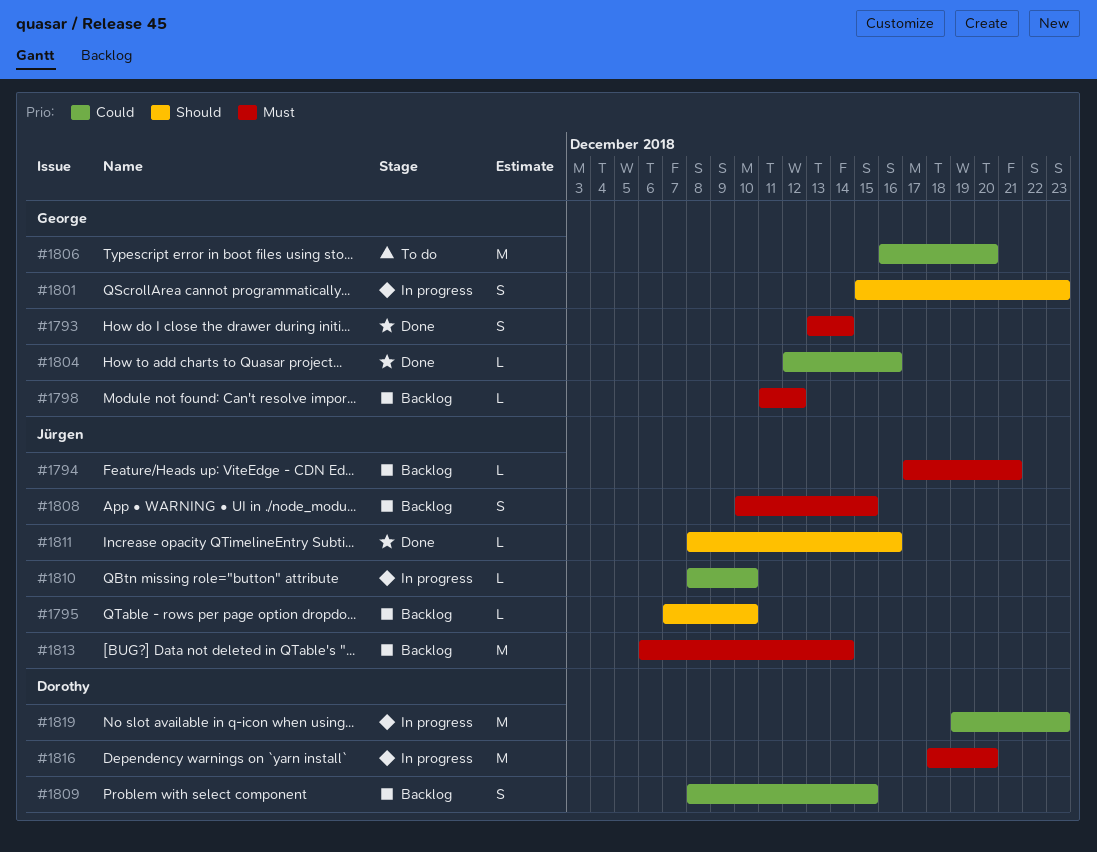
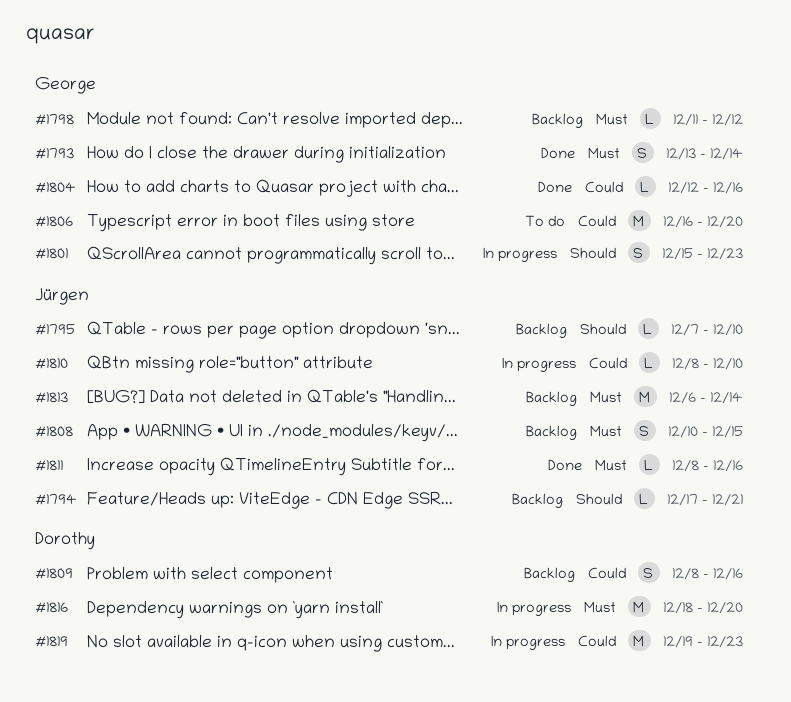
#1794, priority: Must -> Should
#1809, due: Dec 15 -> Dec 16
#1811, priority: Should -> Must

